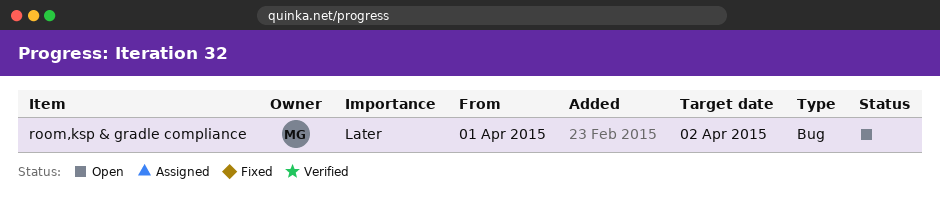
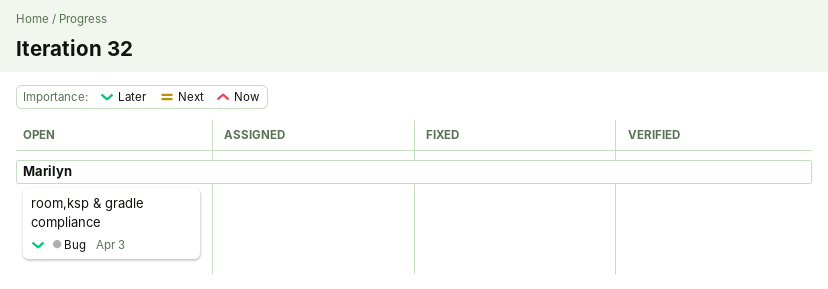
room,ksp & gradle compliance, due: Apr 2 -> Apr 3

